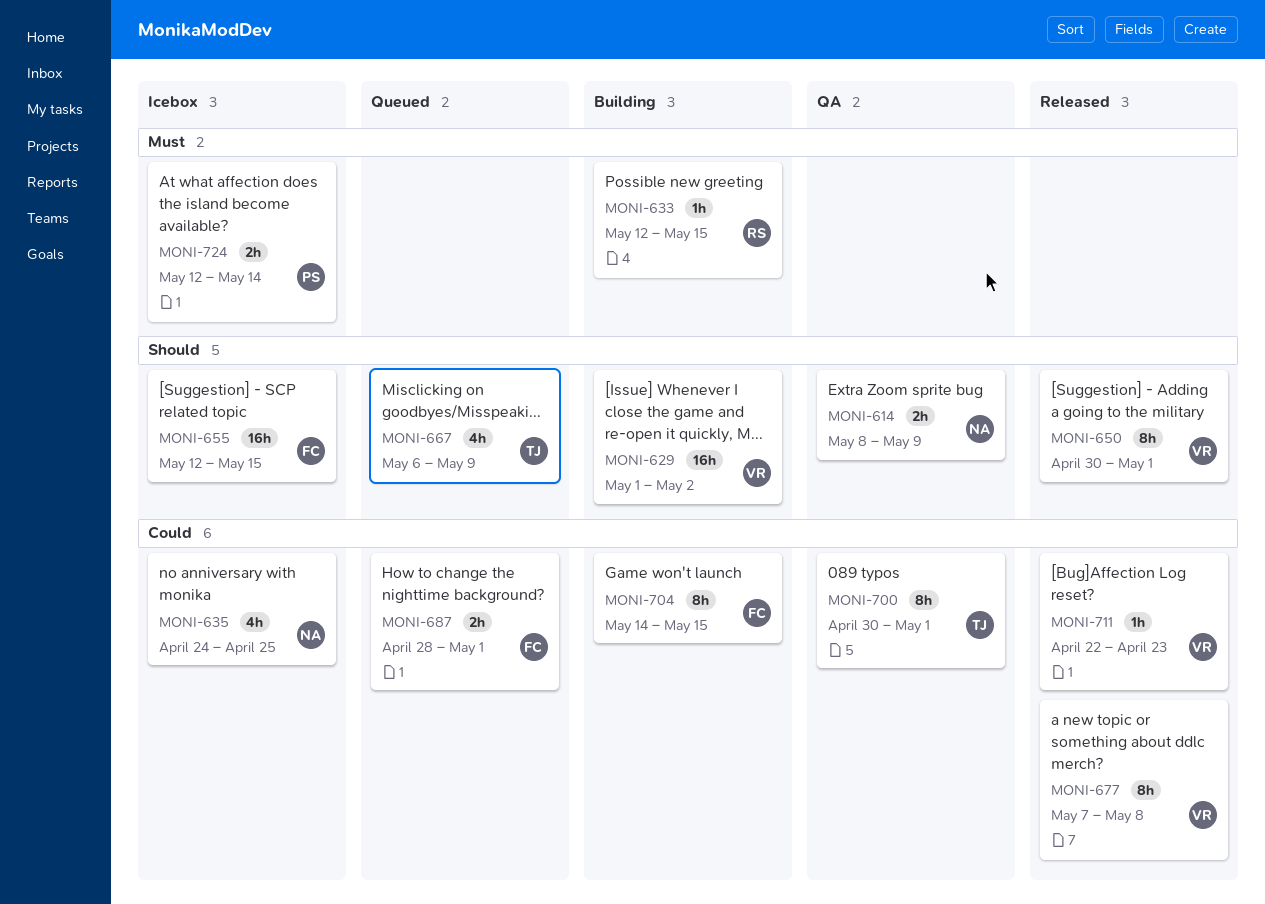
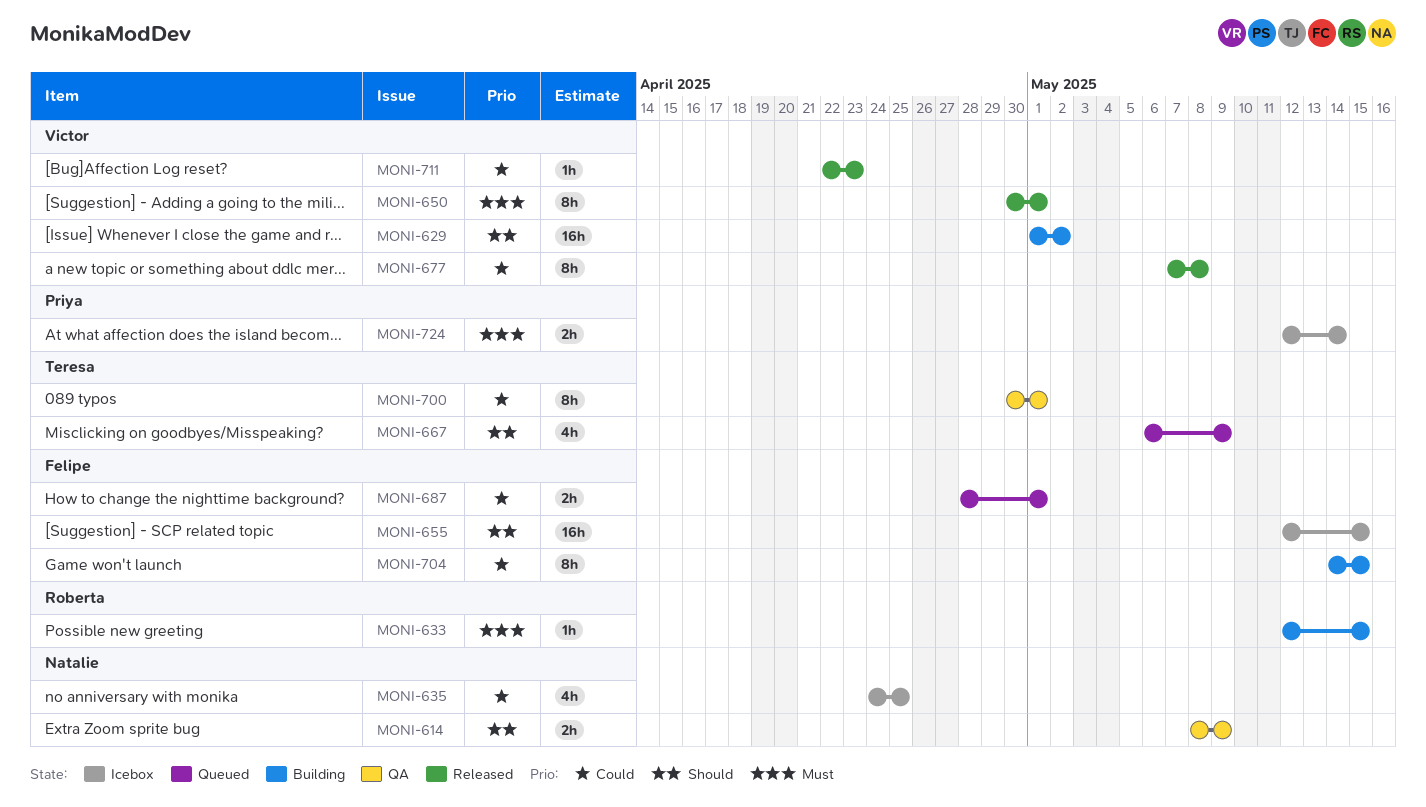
MONI-650, priority: Should -> Must

